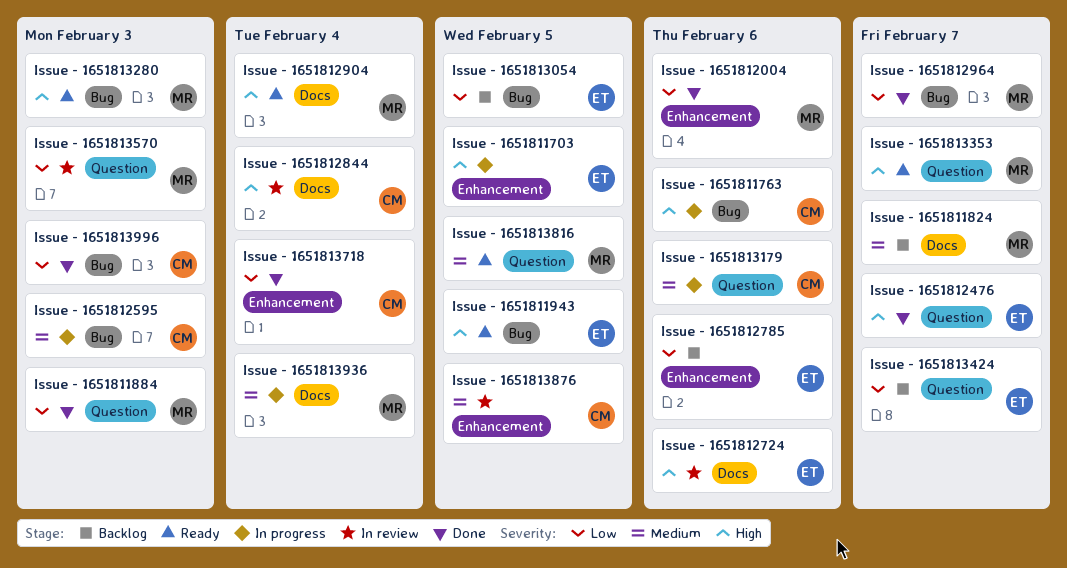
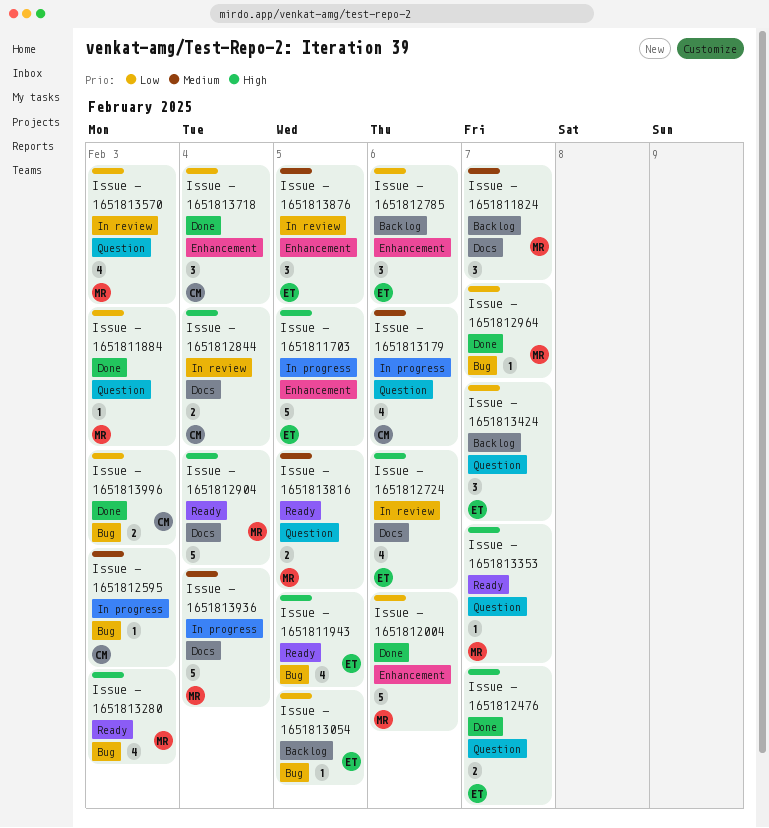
Issue - 1651811763: present -> none
Issue - 1651813876, owner: CM -> ET

